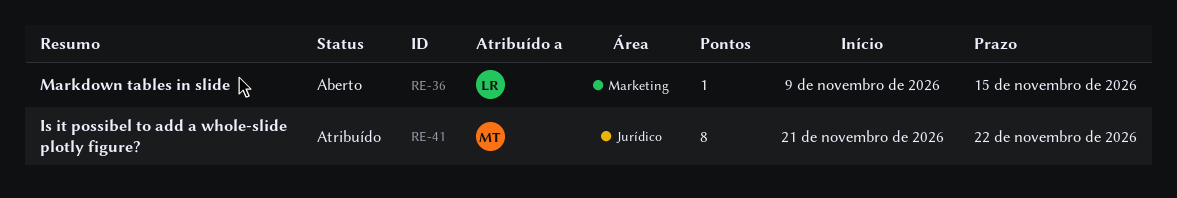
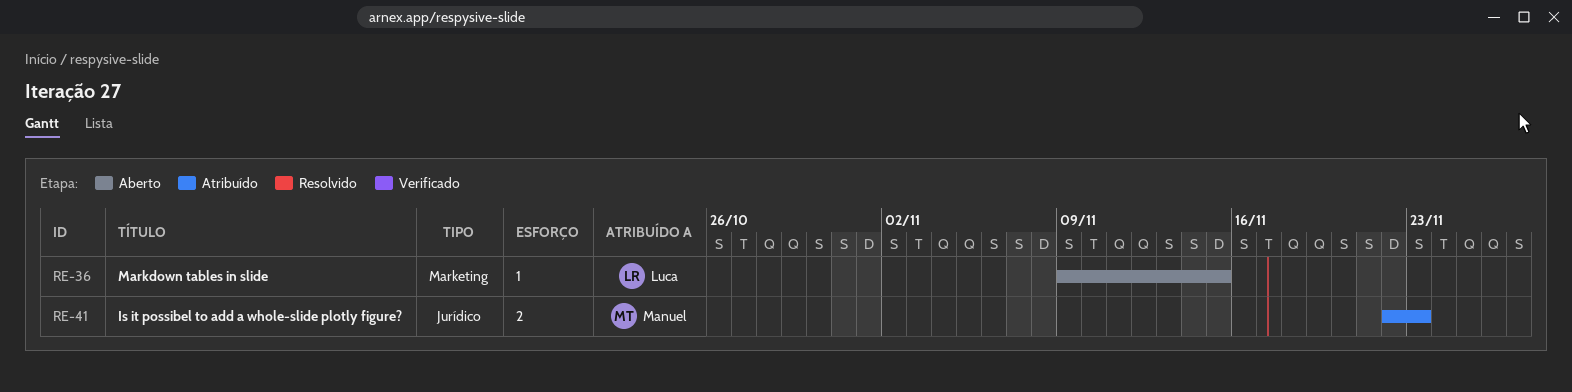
RE-41, estimate: 8 -> 2
RE-41, start: Nov 21 -> Nov 22
RE-41, due: Nov 22 -> Nov 23

